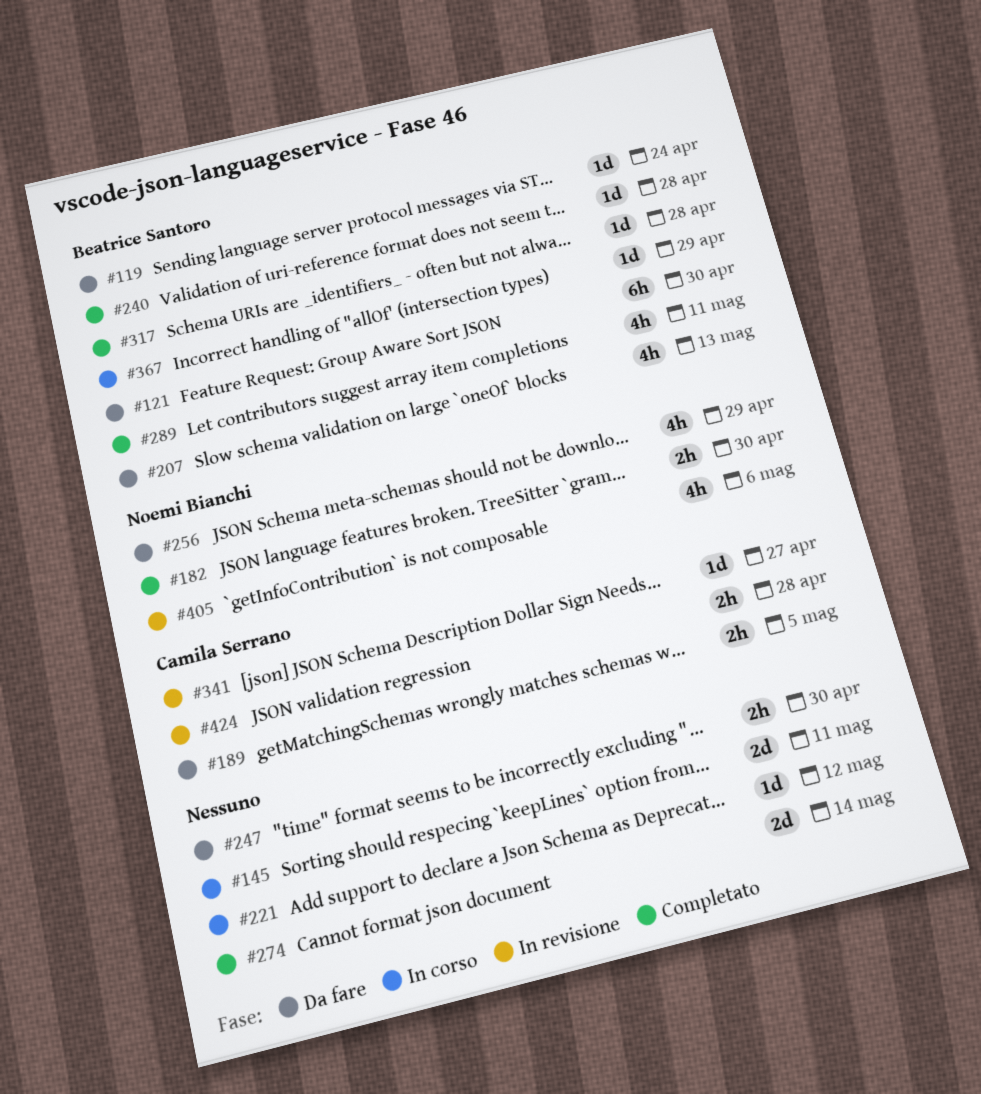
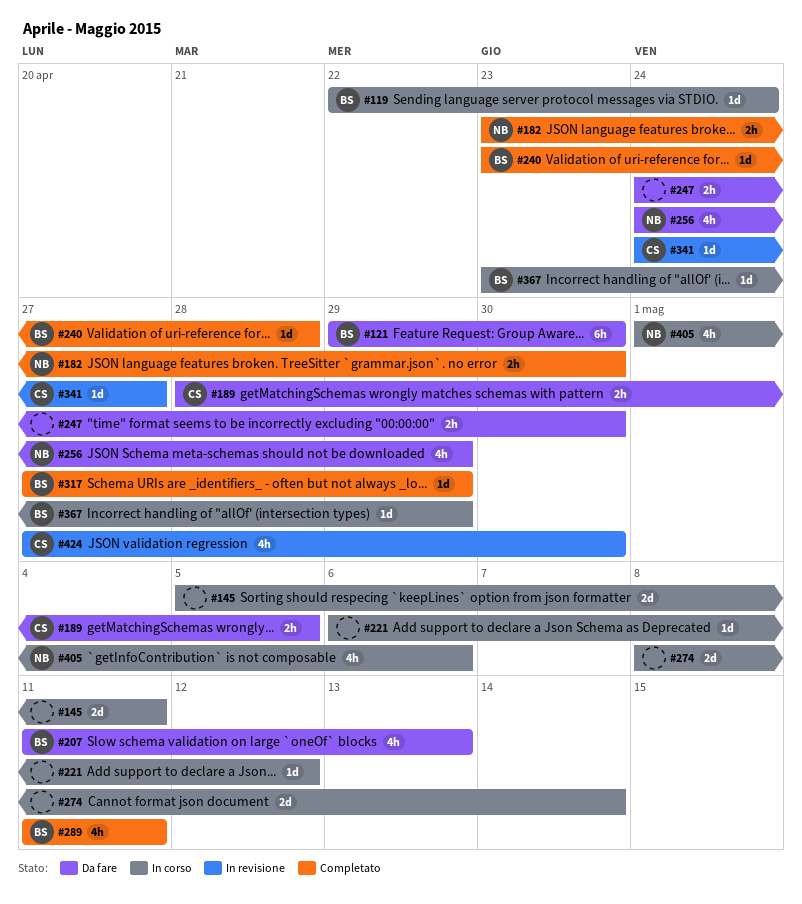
#119, status: Da fare -> In corso
#274, status: Completato -> In corso
#317, due: Apr 28 -> Apr 29
#405, status: In revisione -> In corso
#424, estimate: 2h -> 4h
#424, due: Apr 28 -> Apr 30

